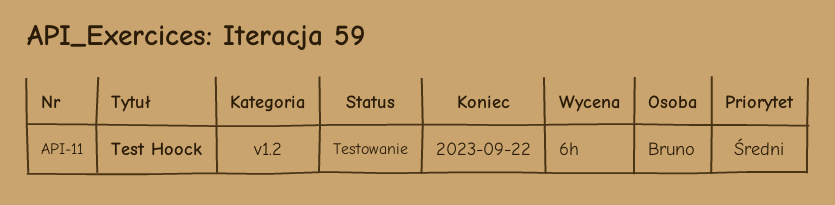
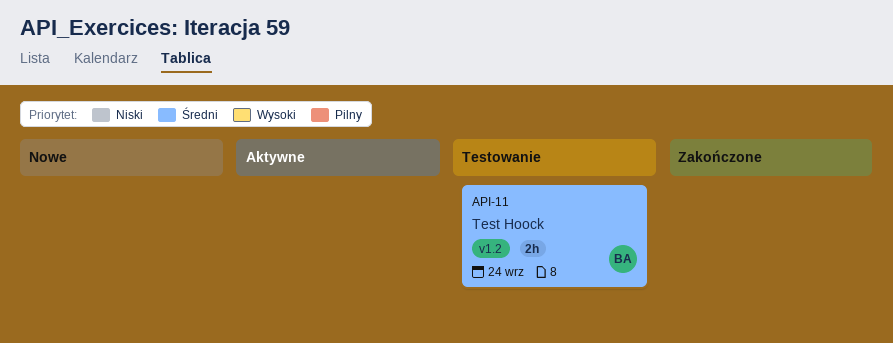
API-11, estimate: 6h -> 2h
API-11, due: Sep 22 -> Sep 24

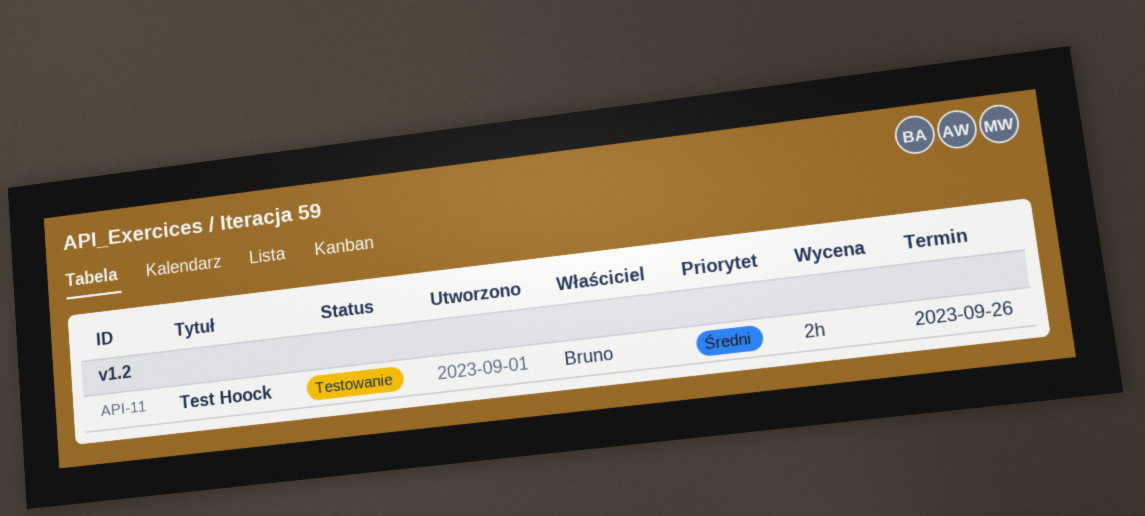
API-11, due: Sep 24 -> Sep 26

